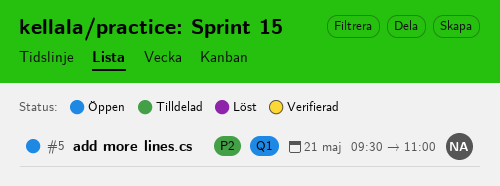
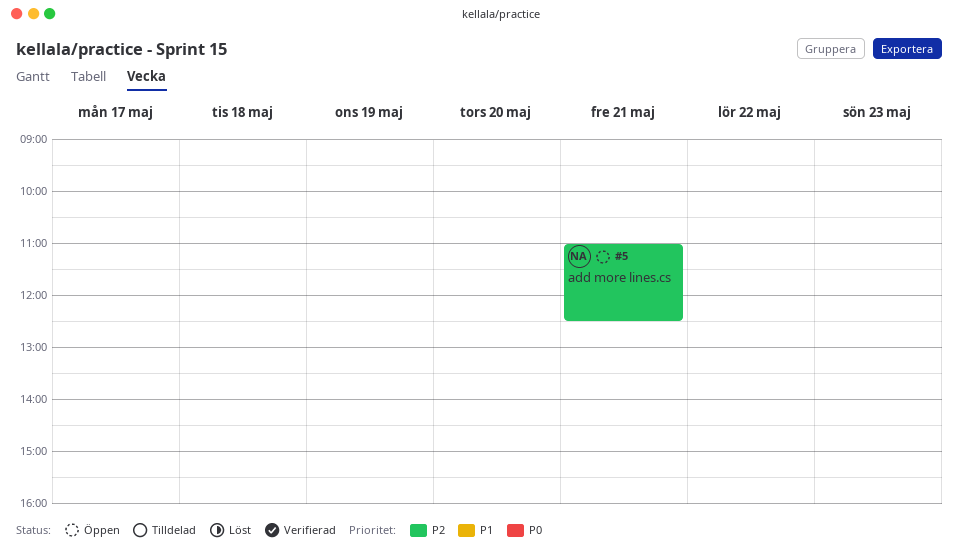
#5, begins: 09:30 -> 11:00
#5, ends: 11:00 -> 12:30

